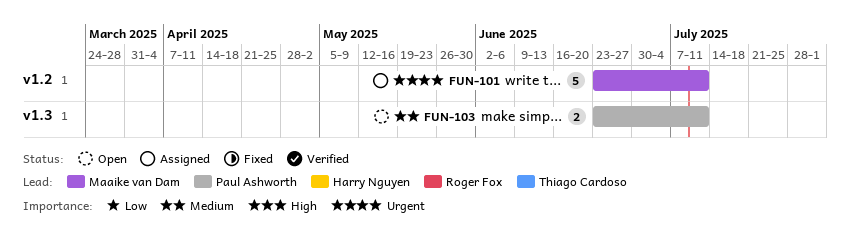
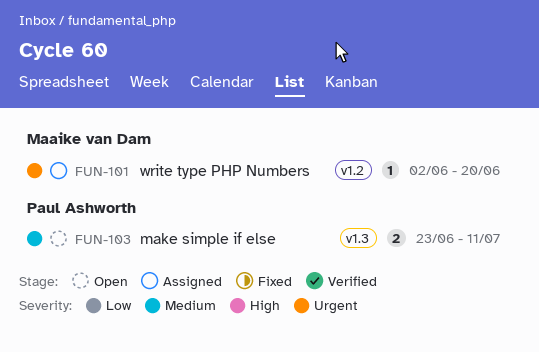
FUN-101, estimate: 5 -> 1
FUN-101, start: Jun 23 -> Jun 2
FUN-101, due: Jul 11 -> Jun 20

